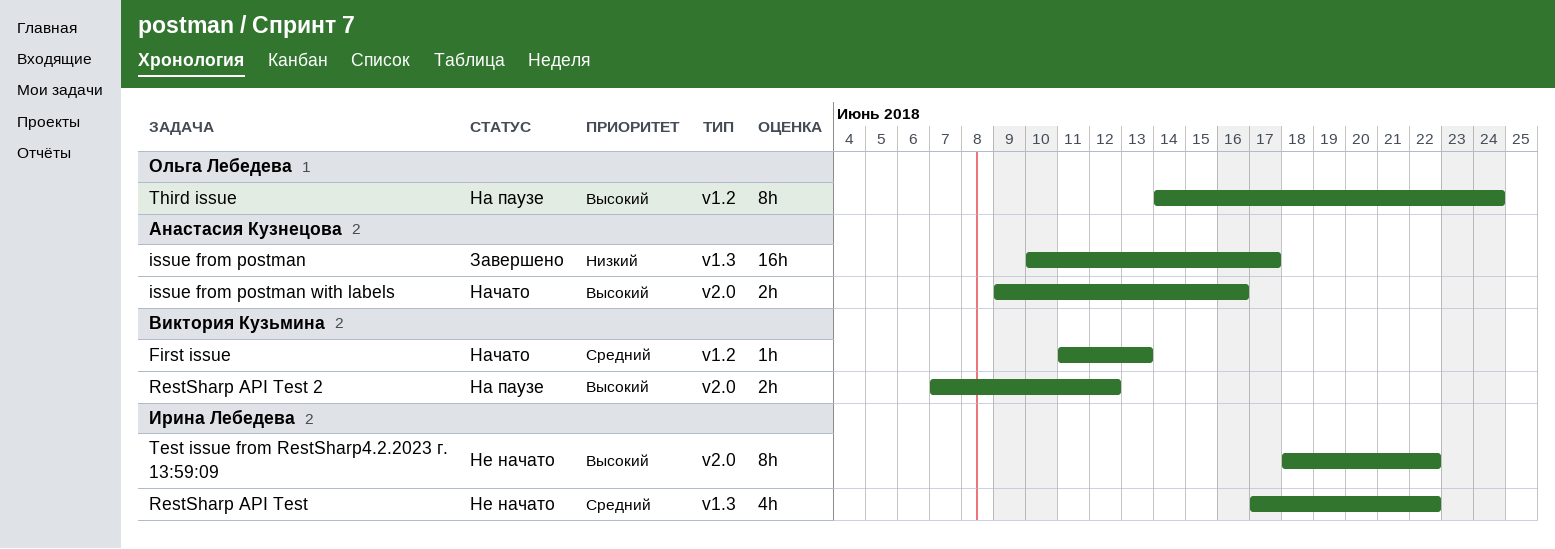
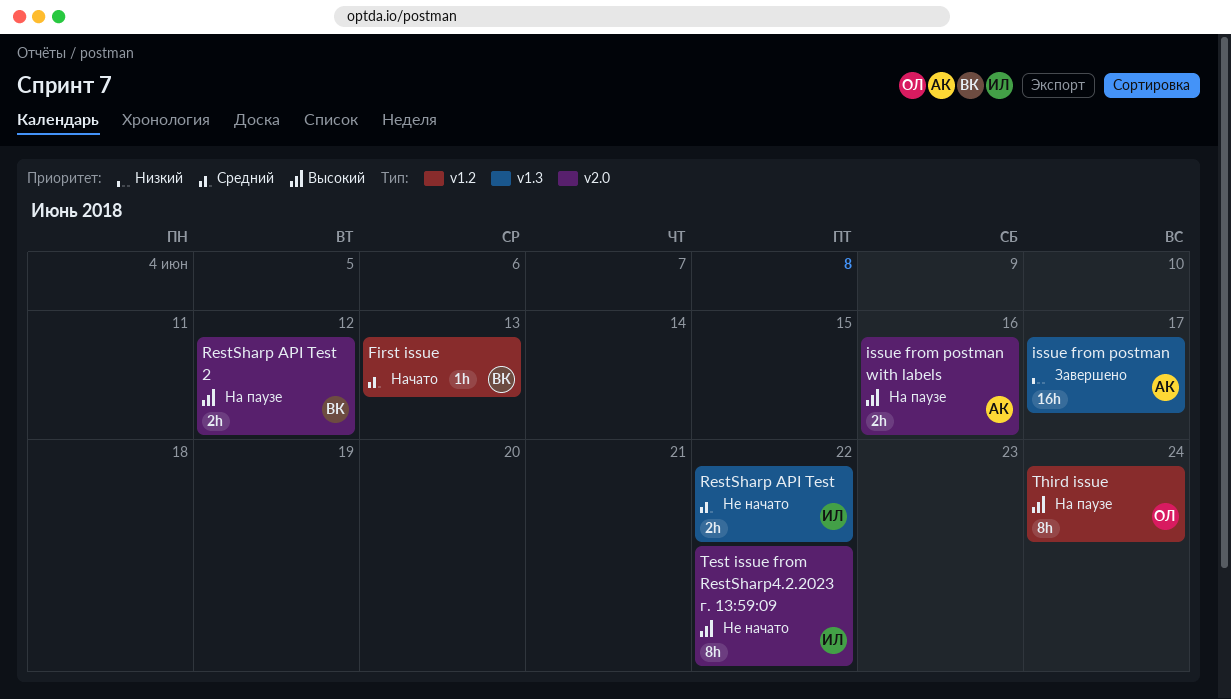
issue from postman with labels, status: Начато -> На паузе
RestSharp API Test, estimate: 4h -> 2h

